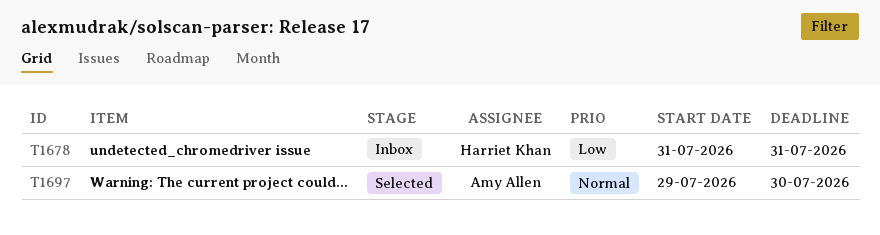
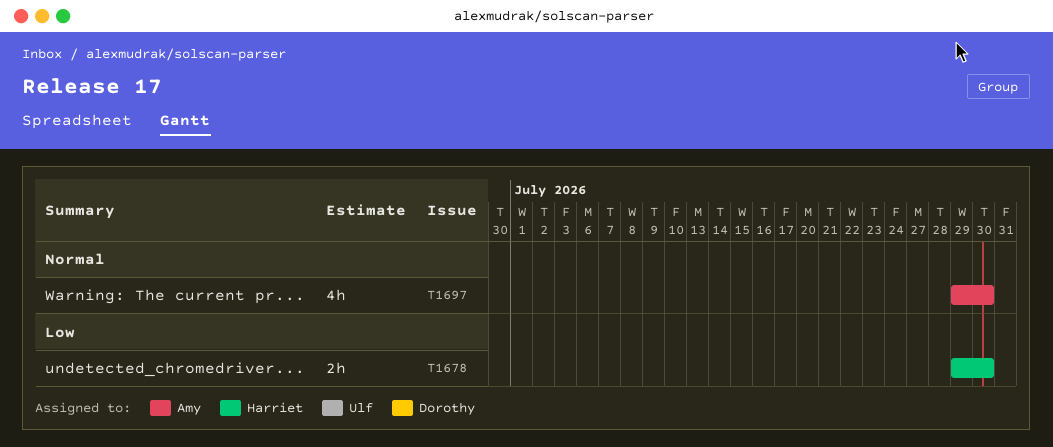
T1678, start: Jul 31 -> Jul 29
T1678, due: Jul 31 -> Jul 30

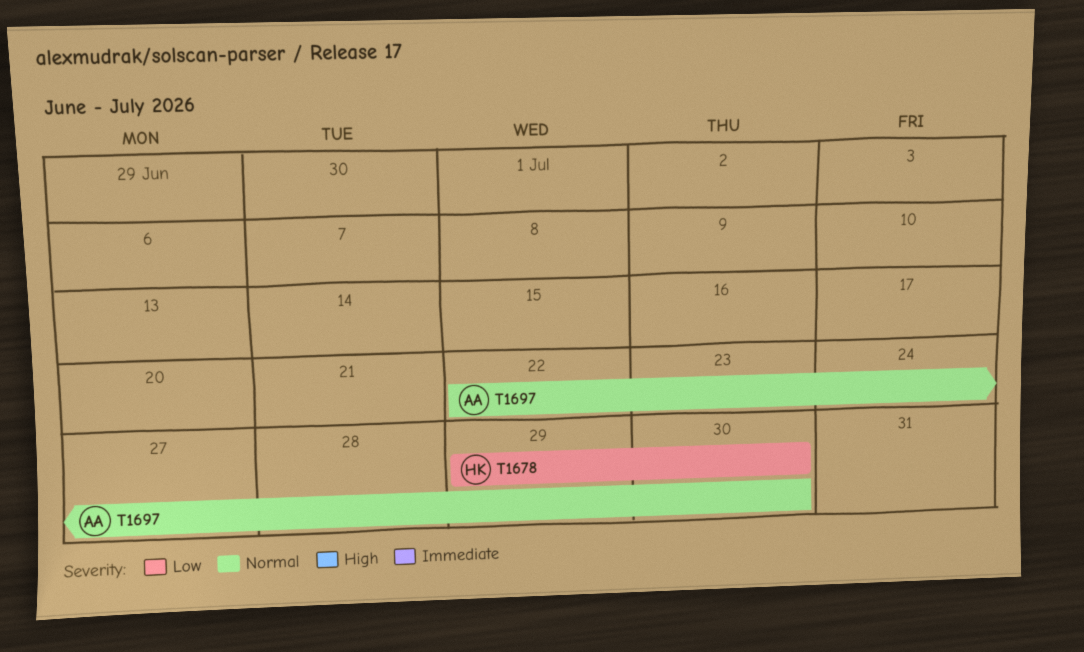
T1697, start: Jul 29 -> Jul 22

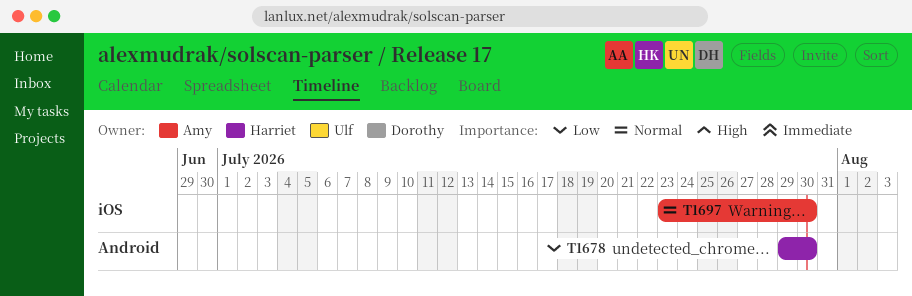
T1697, start: Jul 22 -> Jul 23

